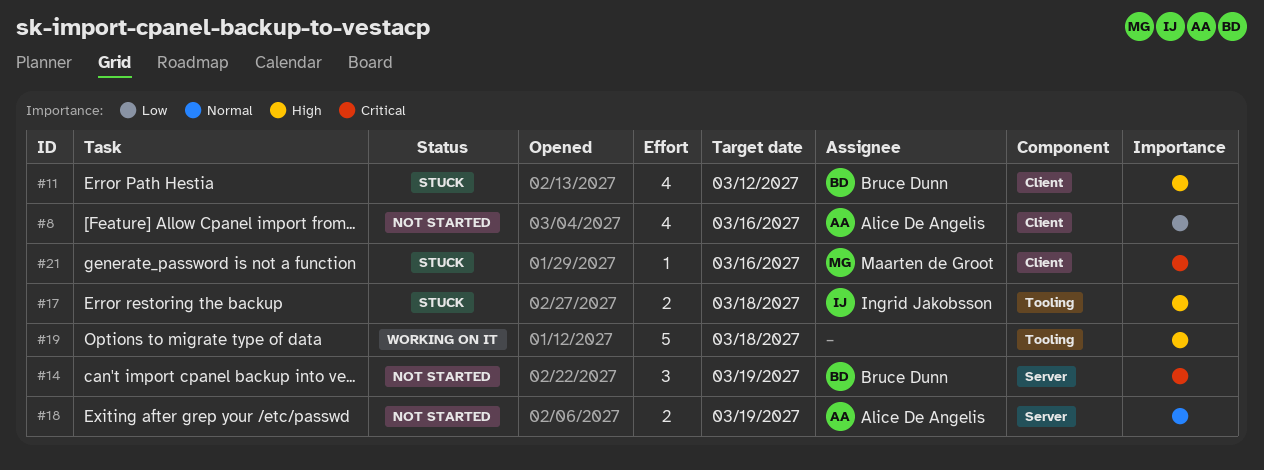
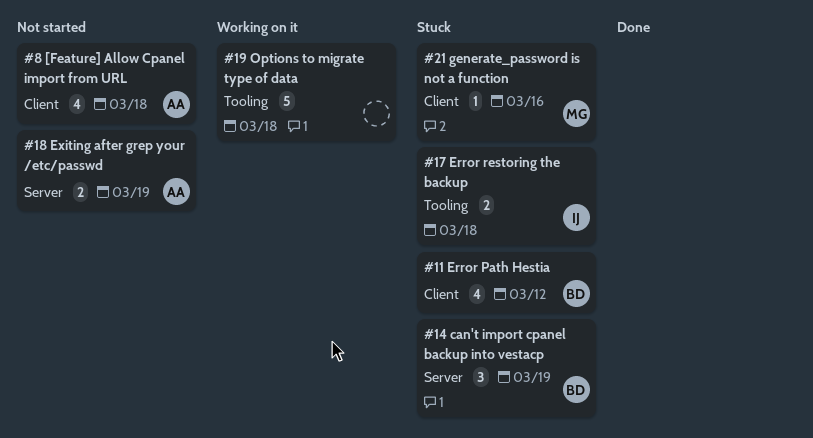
#8, due: Mar 16 -> Mar 18
#14, status: Not started -> Stuck

